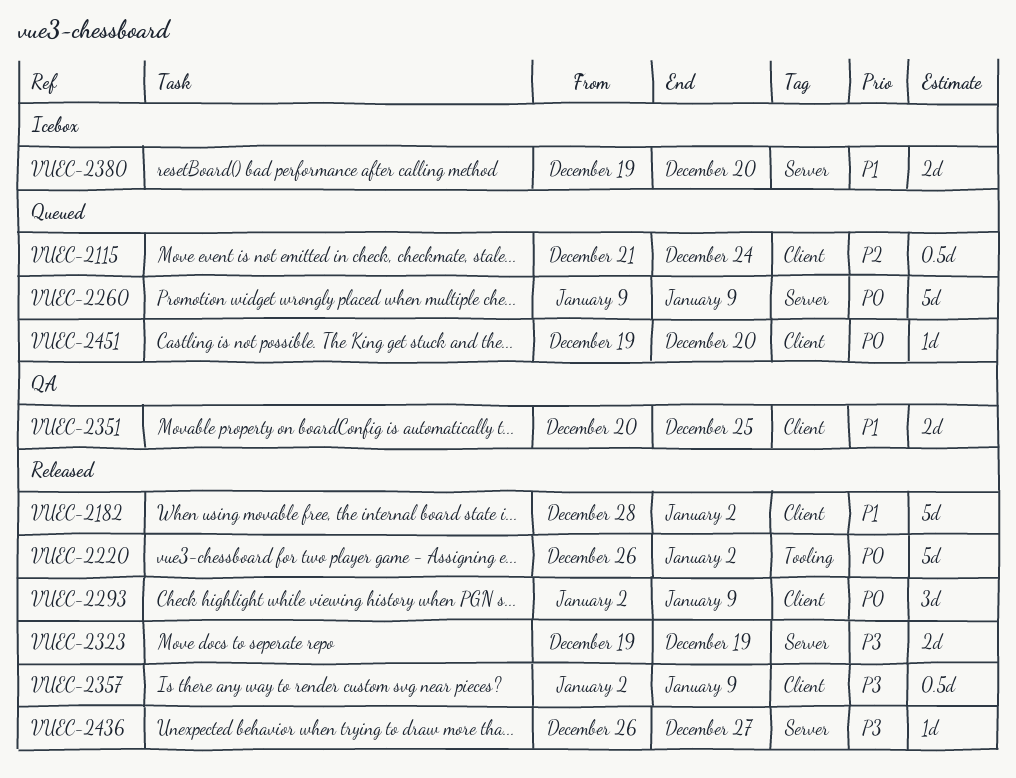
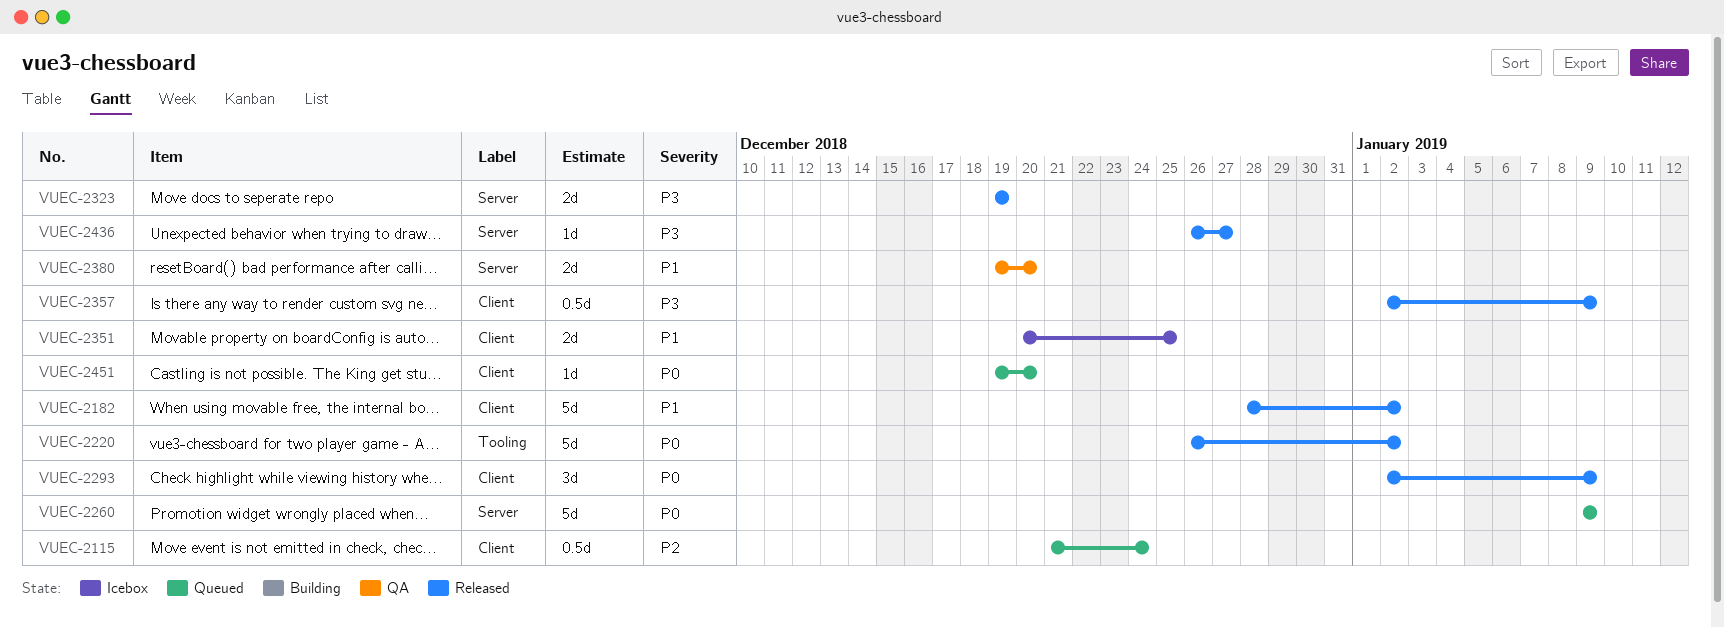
VUEC-2351, status: QA -> Icebox
VUEC-2380, status: Icebox -> QA

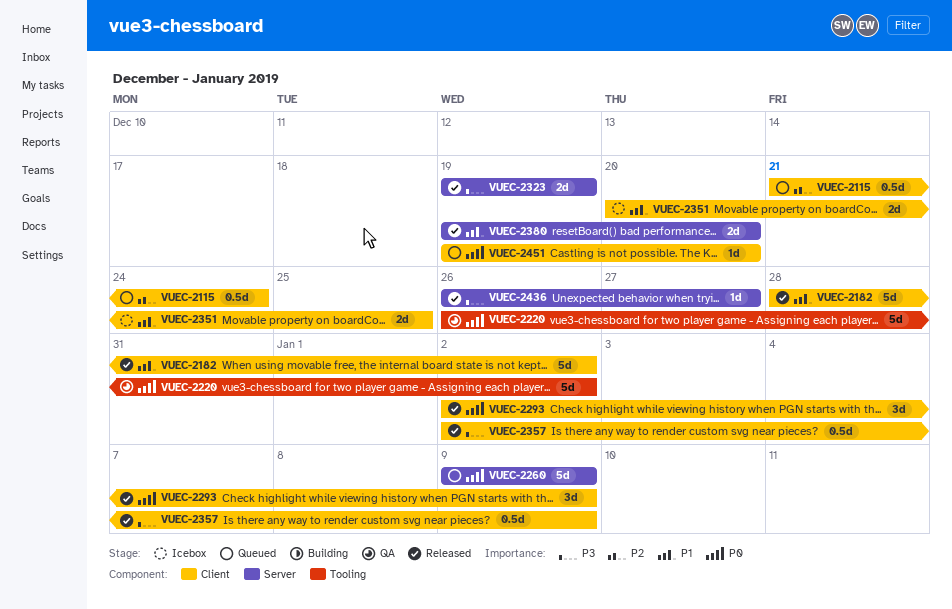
VUEC-2220, status: Released -> QA
VUEC-2380, status: QA -> Released

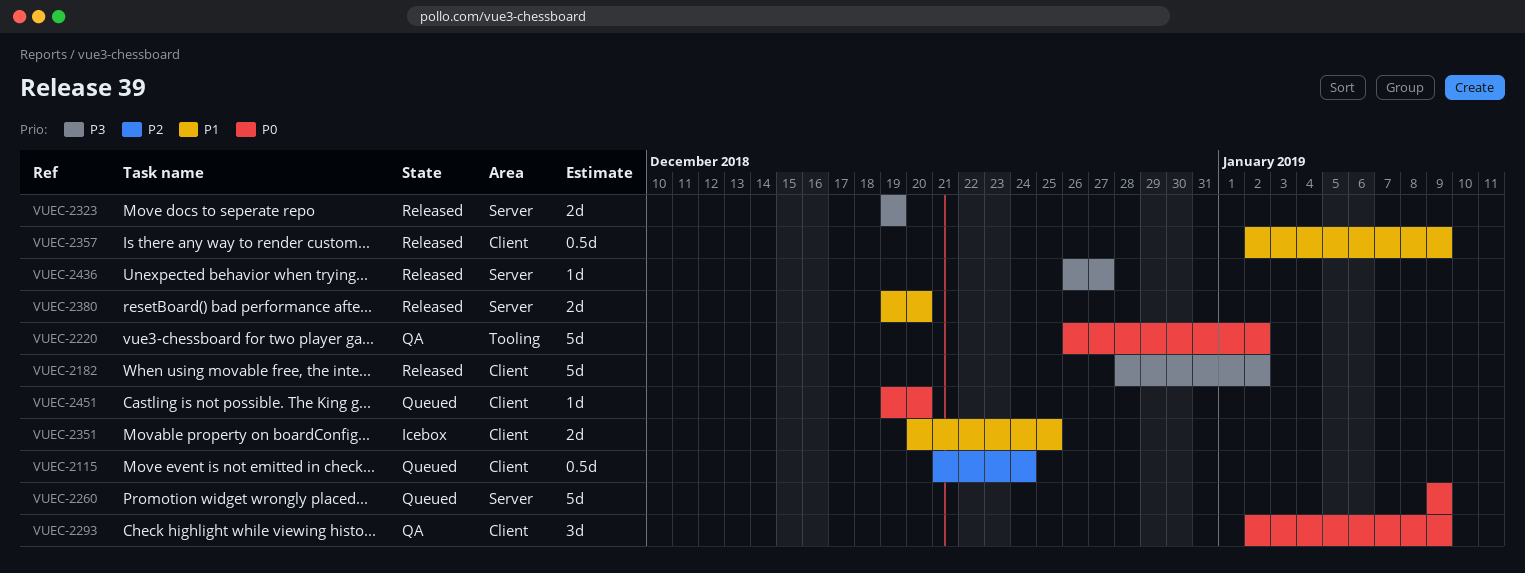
VUEC-2182, priority: P1 -> P3
VUEC-2293, status: Released -> QA
VUEC-2357, priority: P3 -> P1

